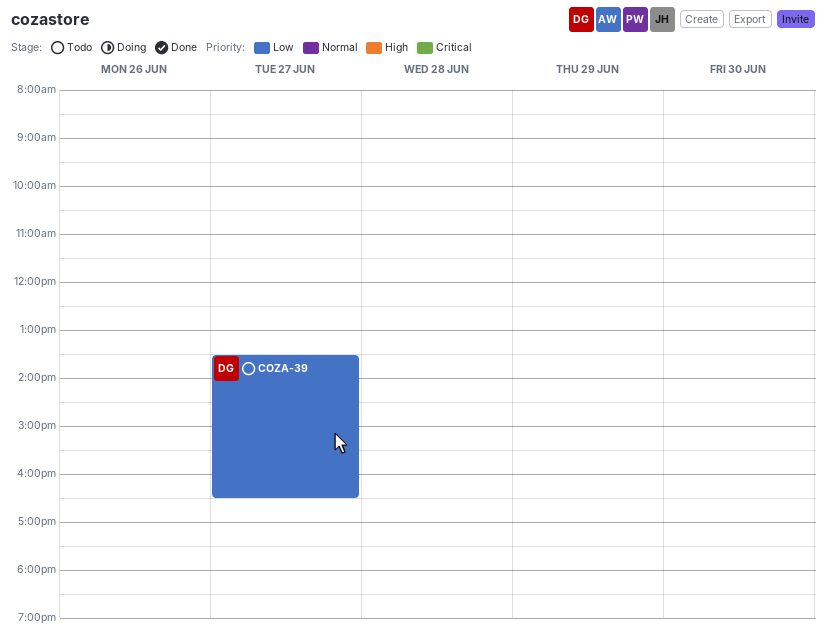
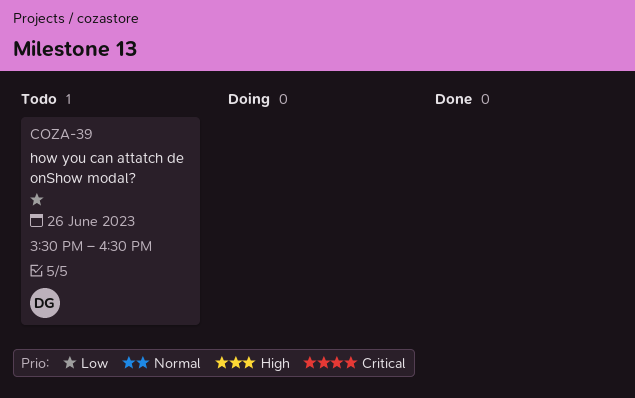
COZA-39, day: Jun 27 -> Jun 26
COZA-39, begins: 13:30 -> 15:30

